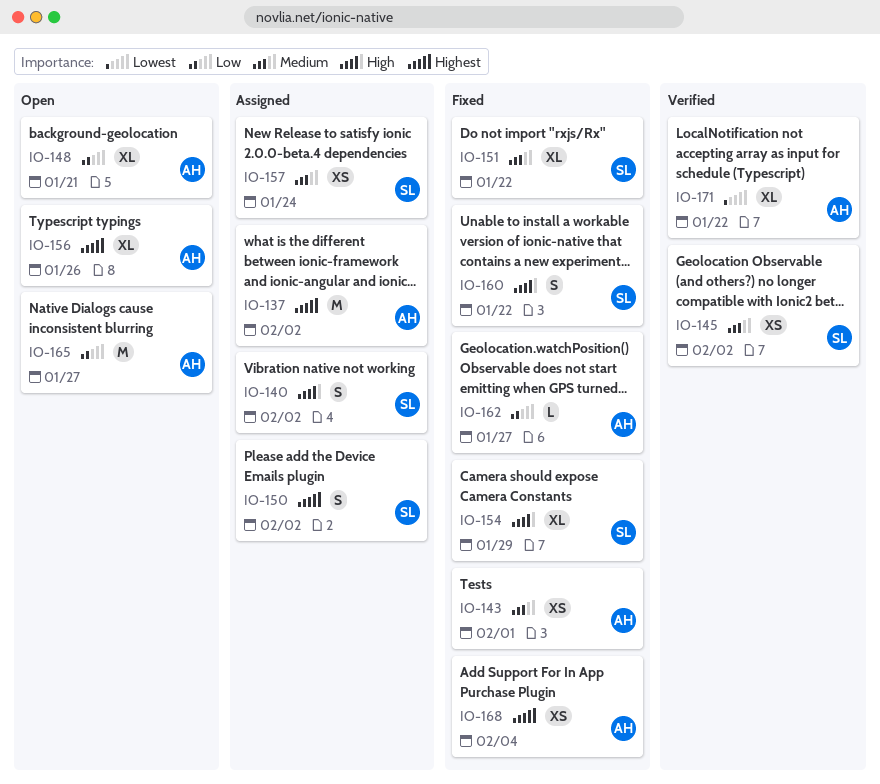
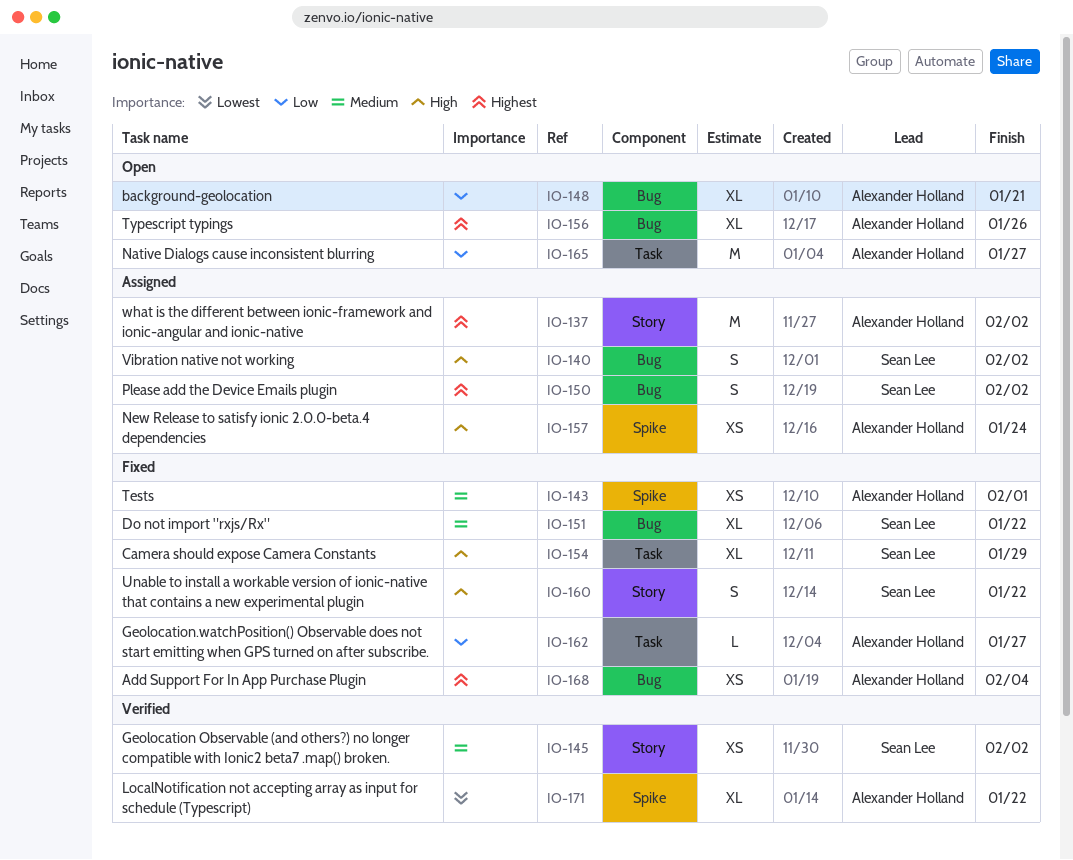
IO-157, owner: Sean Lee -> Alexander Holland
IO-157, priority: Medium -> High

